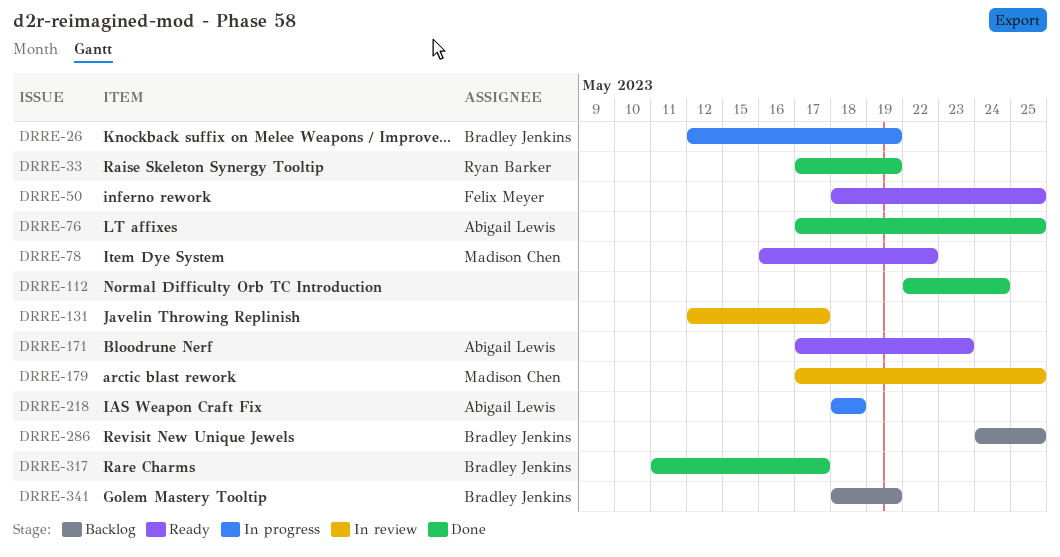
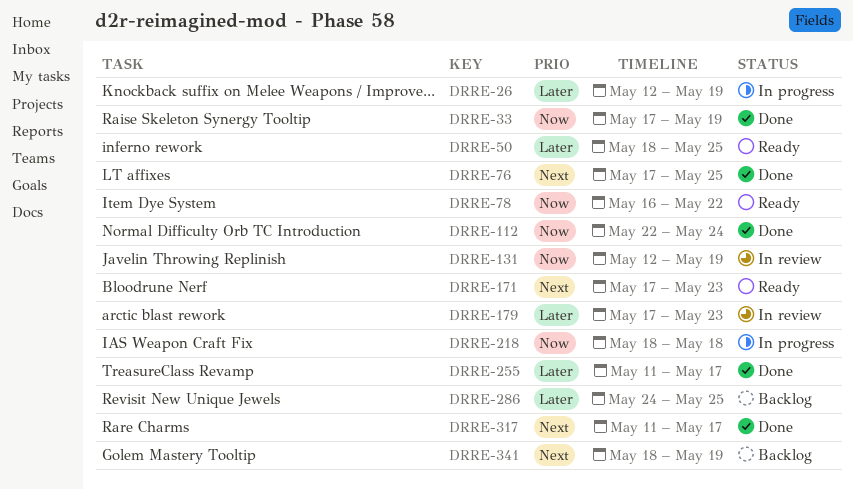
DRRE-131, due: May 17 -> May 19
DRRE-179, due: May 25 -> May 23
DRRE-255: none -> present

